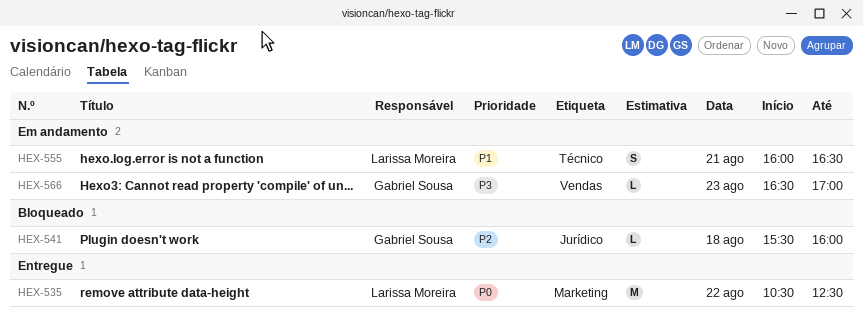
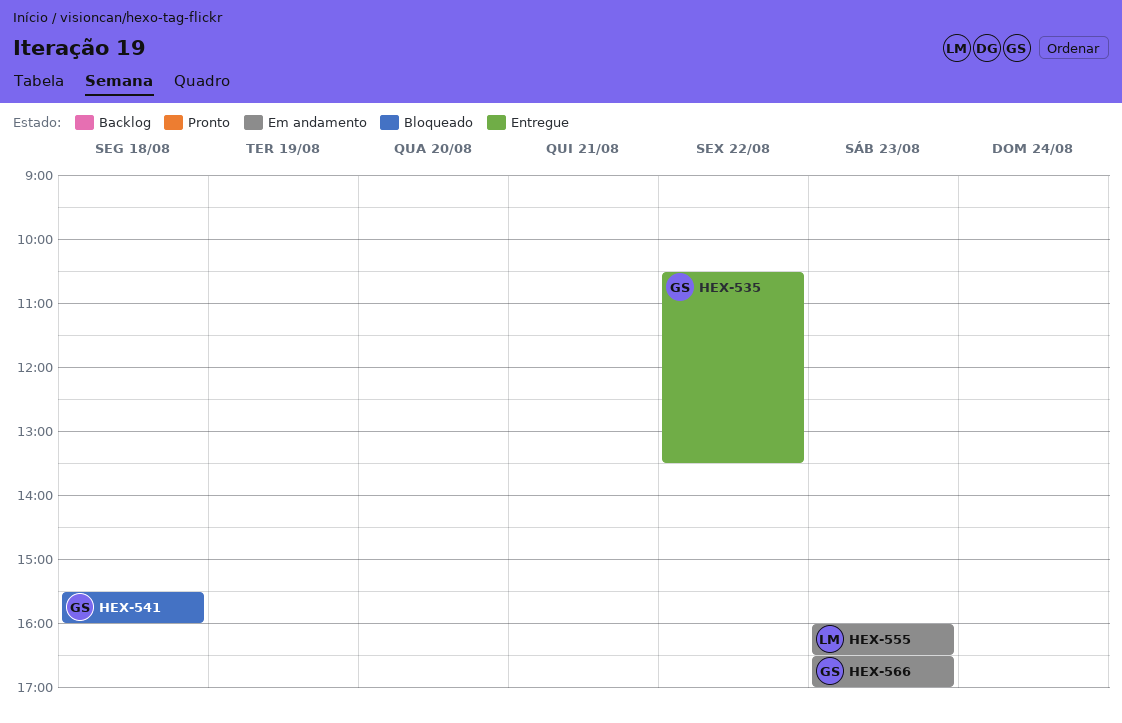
HEX-535, owner: Larissa Moreira -> Gabriel Sousa
HEX-535, ends: 12:30 -> 13:30
HEX-555, day: Aug 21 -> Aug 23

